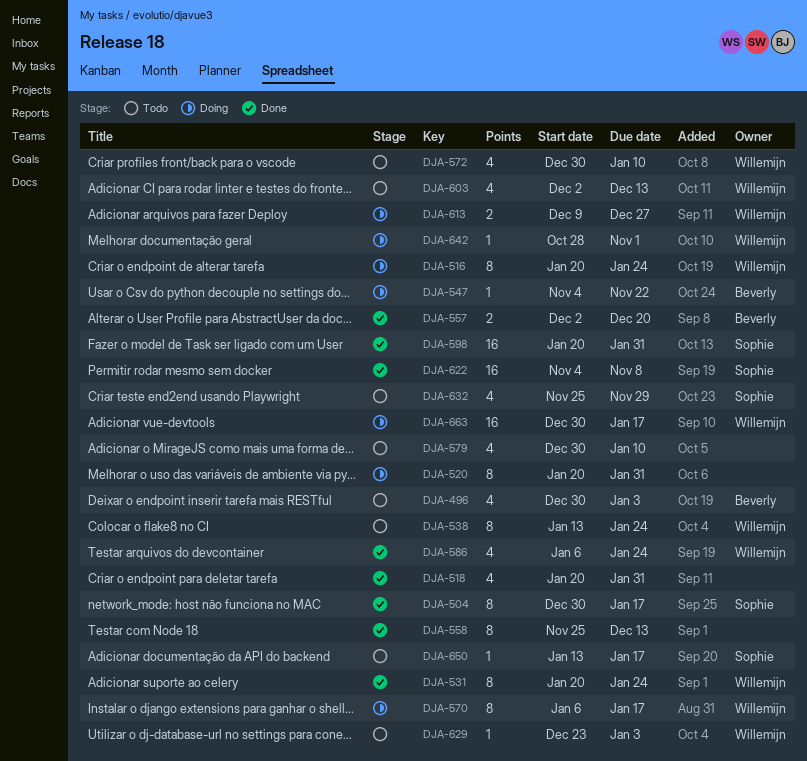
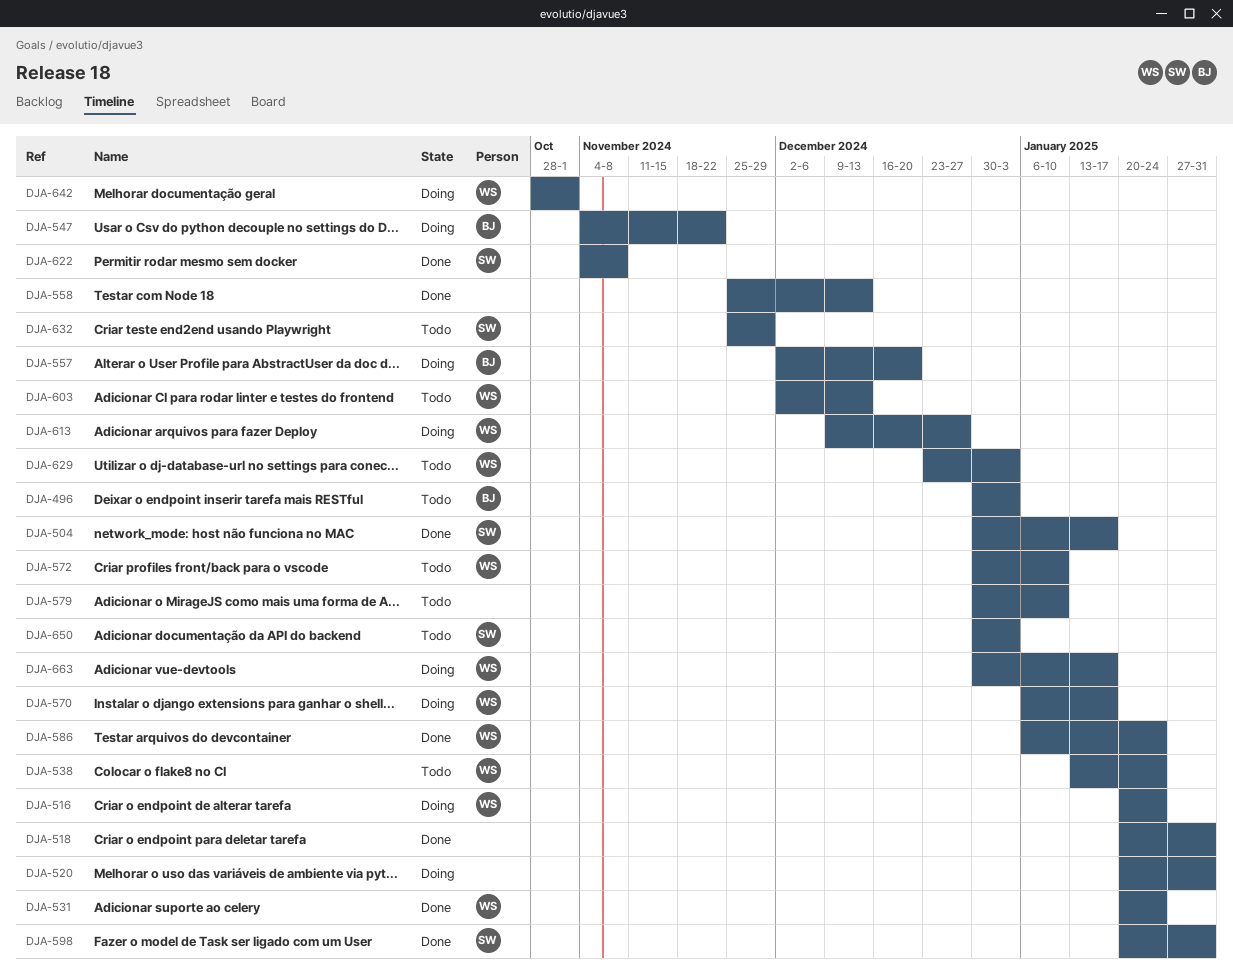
DJA-557, status: Done -> Doing
DJA-650, start: Jan 13 -> Dec 30
DJA-650, due: Jan 17 -> Jan 3

